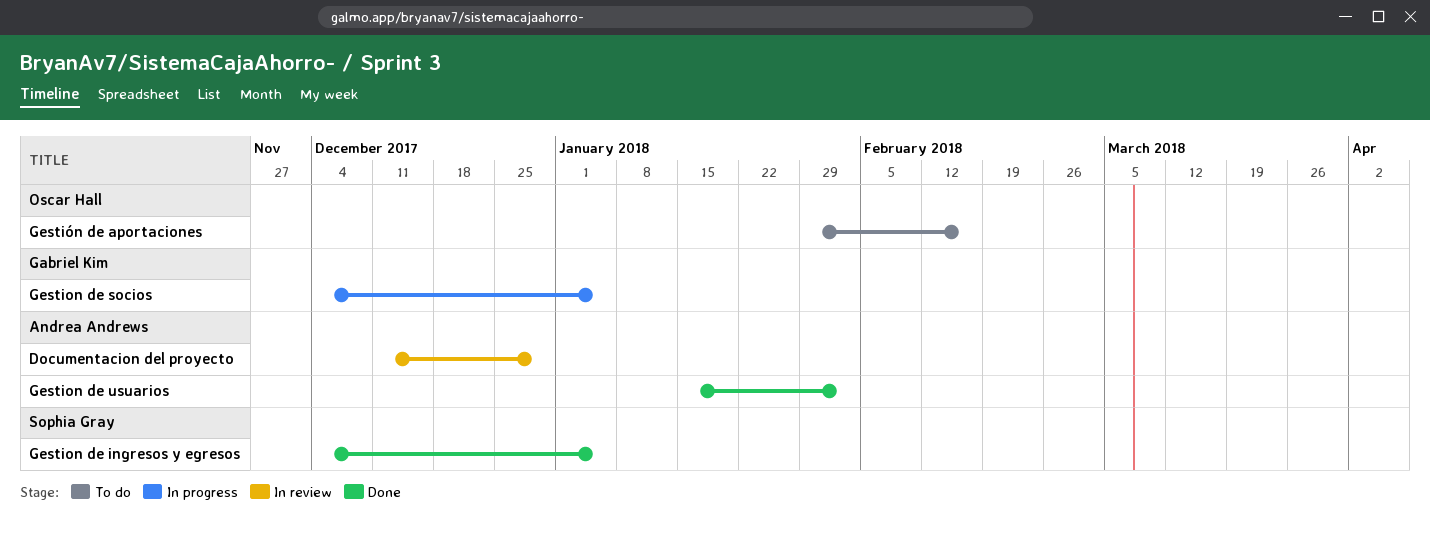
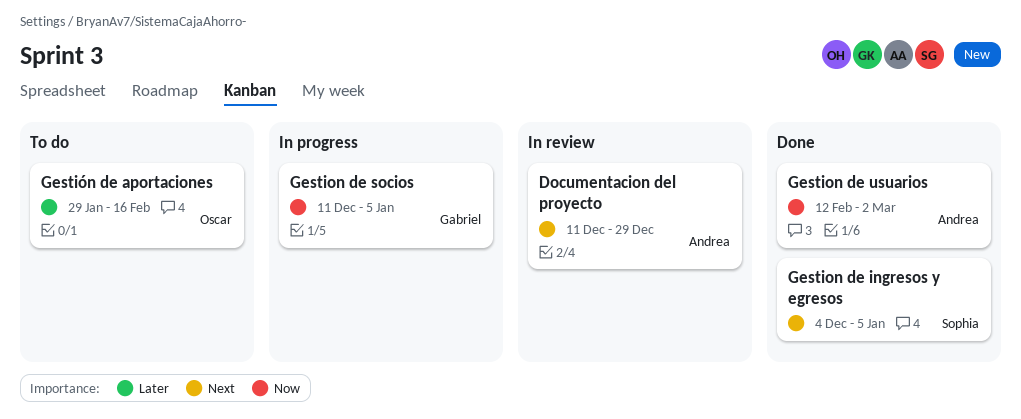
Gestion de socios, start: Dec 4 -> Dec 11
Gestion de usuarios, start: Jan 15 -> Feb 12
Gestion de usuarios, due: Feb 2 -> Mar 2

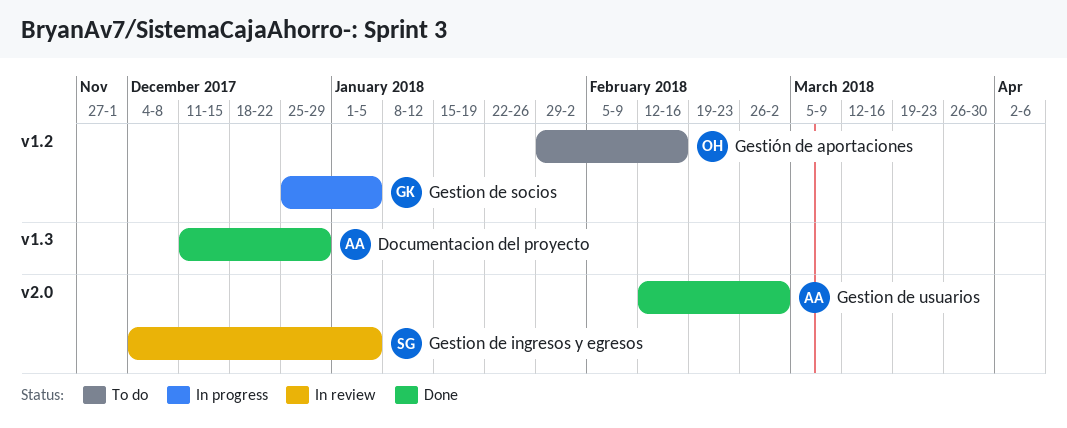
Documentacion del proyecto, status: In review -> Done
Gestion de ingresos y egresos, status: Done -> In review
Gestion de socios, start: Dec 11 -> Dec 25

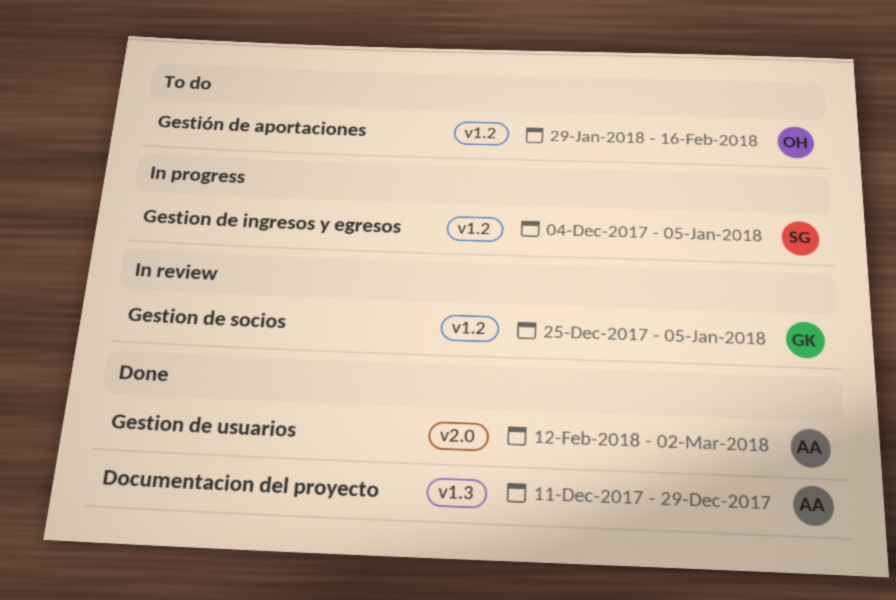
Gestion de ingresos y egresos, status: In review -> In progress
Gestion de ingresos y egresos, label: v2.0 -> v1.2
Gestion de socios, status: In progress -> In review

